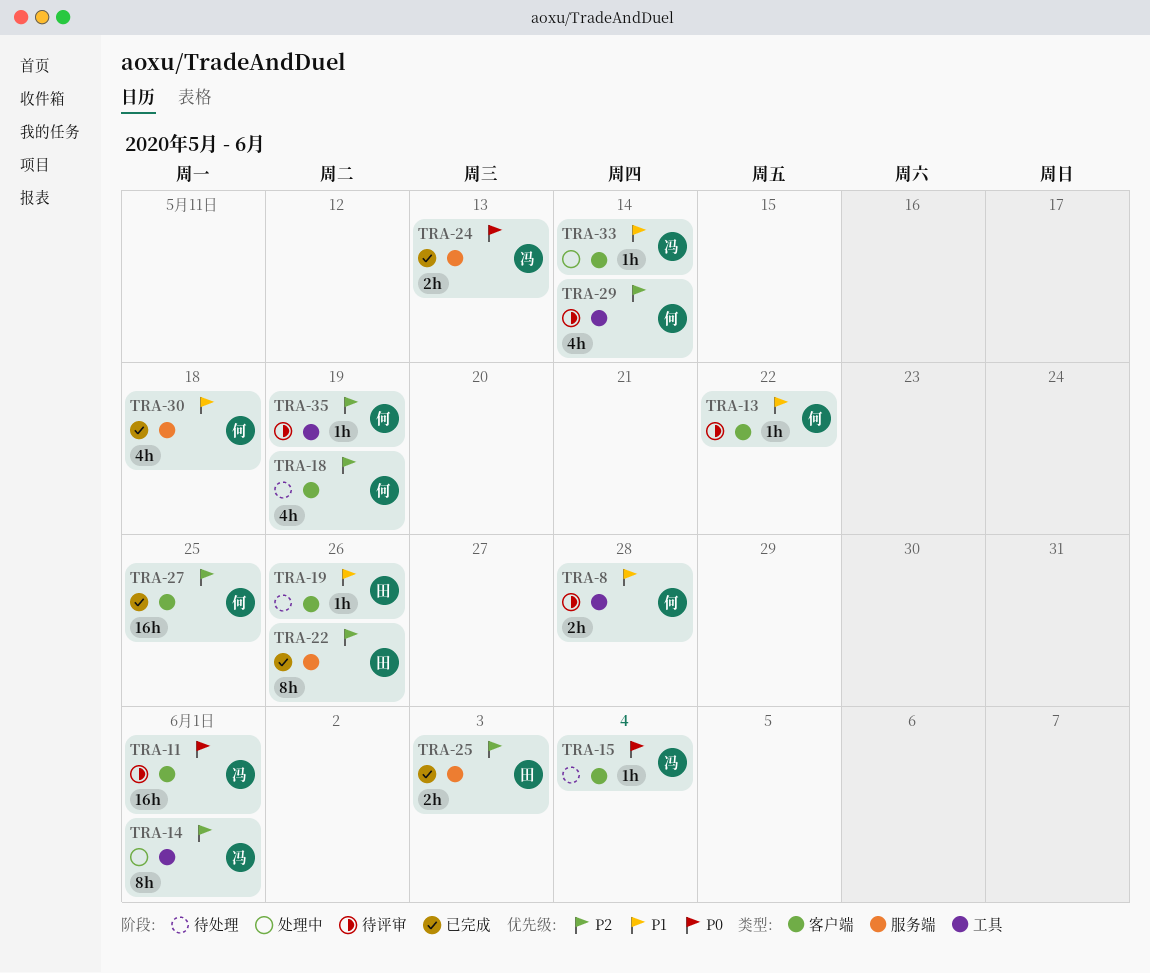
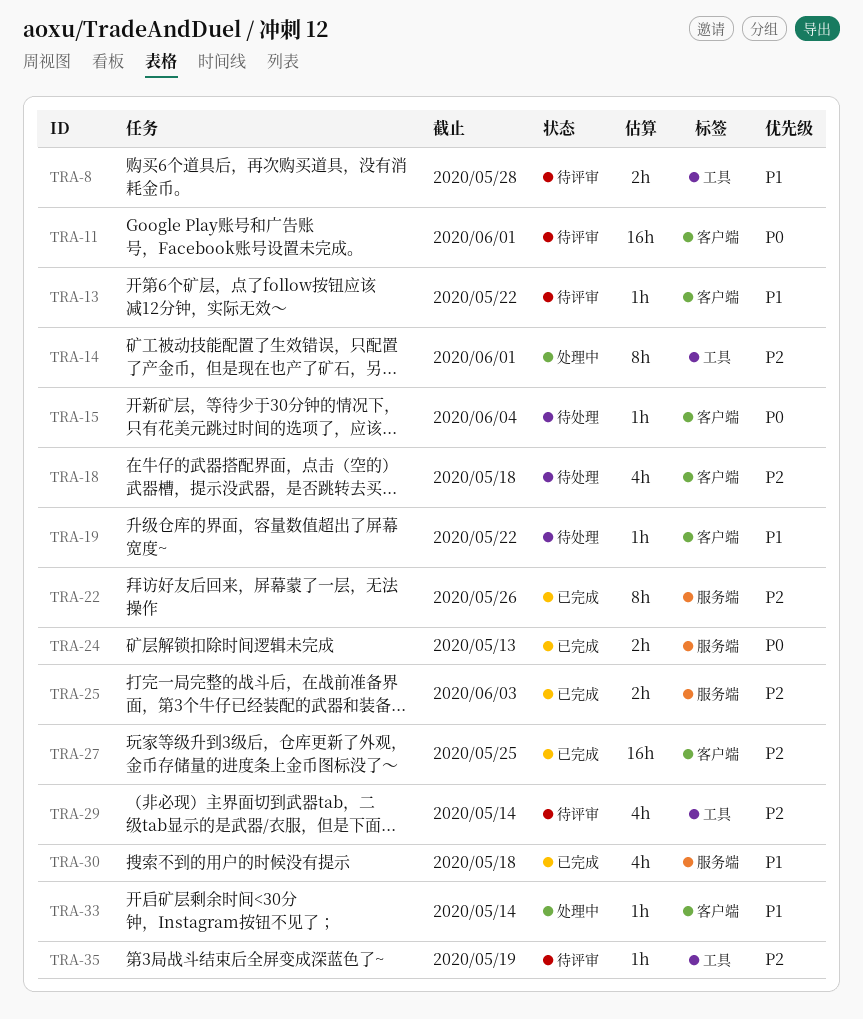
TRA-18, due: May 19 -> May 18
TRA-19, due: May 26 -> May 22

